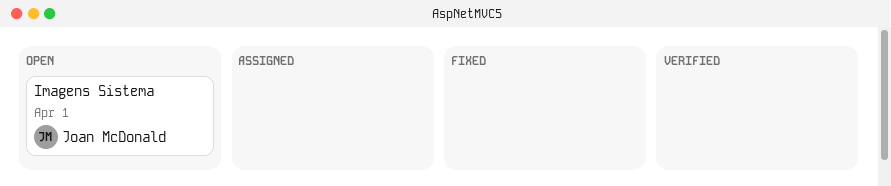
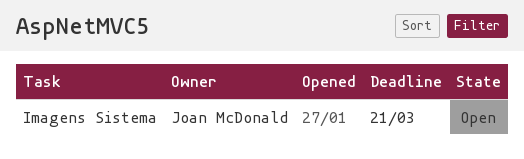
Imagens Sistema, due: Apr 1 -> Mar 21

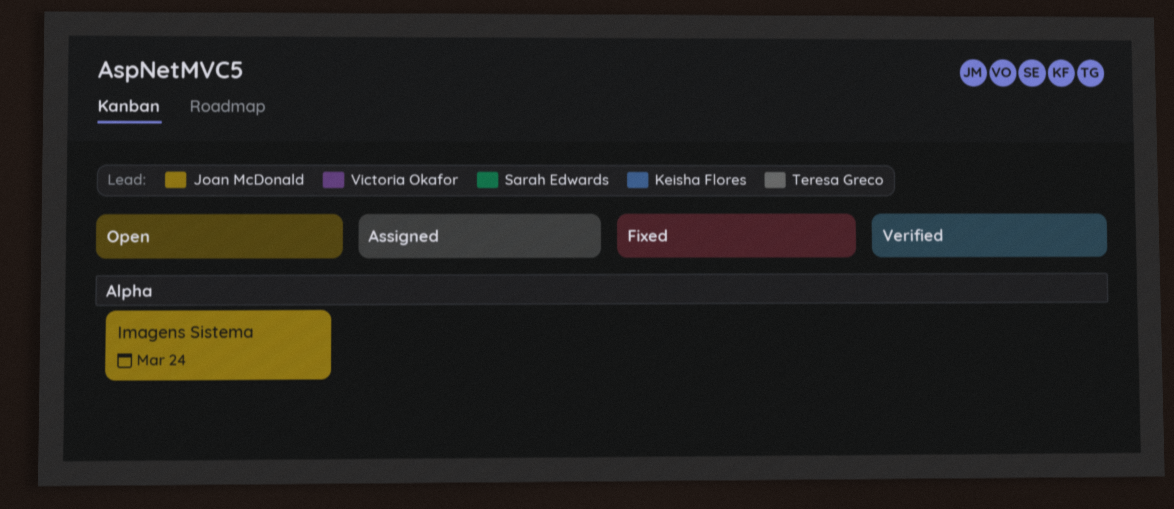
Imagens Sistema, due: Mar 21 -> Mar 24

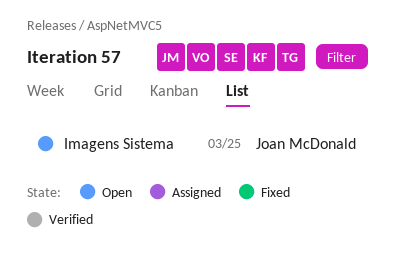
Imagens Sistema, due: Mar 24 -> Mar 25

